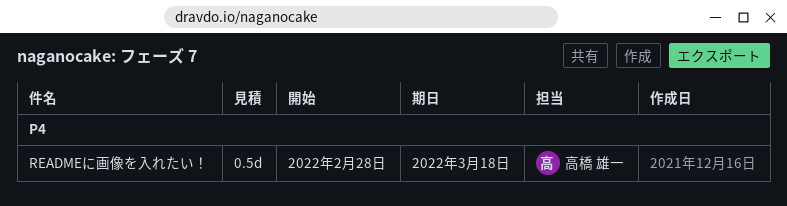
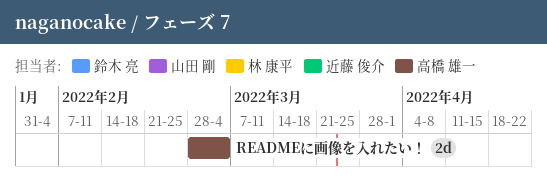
READMEに画像を入れたい！, estimate: 0.5d -> 2d
READMEに画像を入れたい！, due: Mar 18 -> Mar 4

